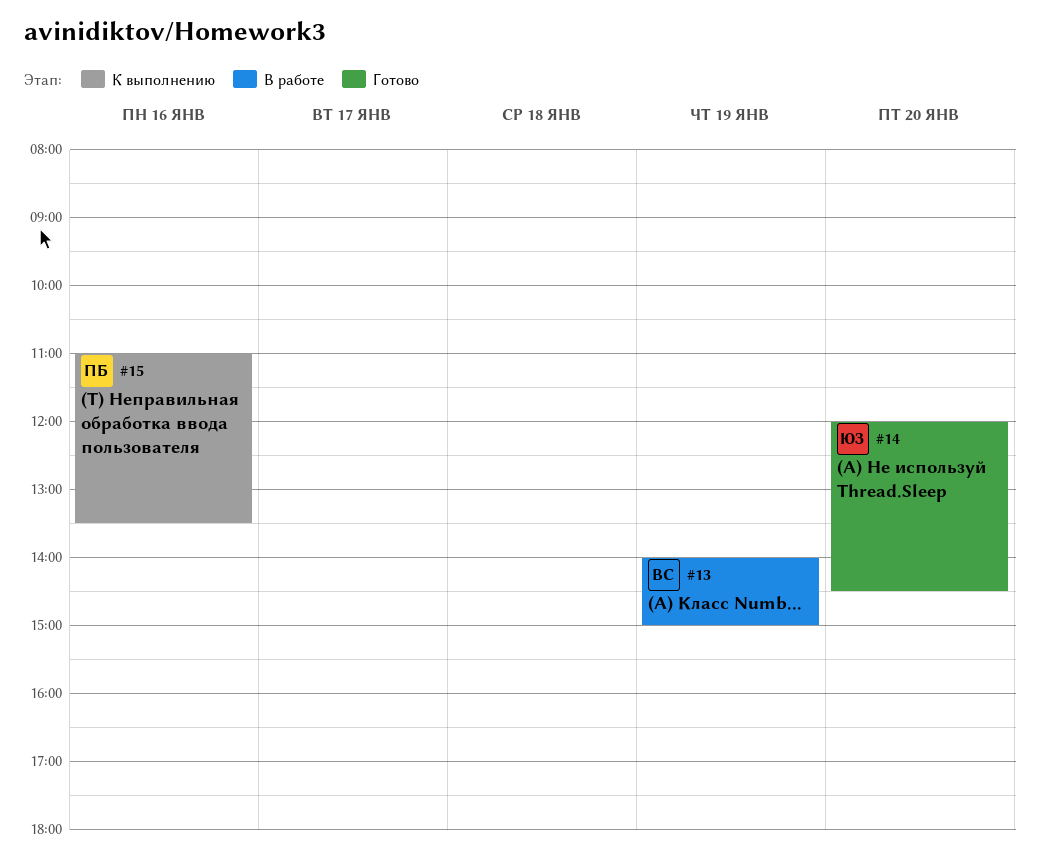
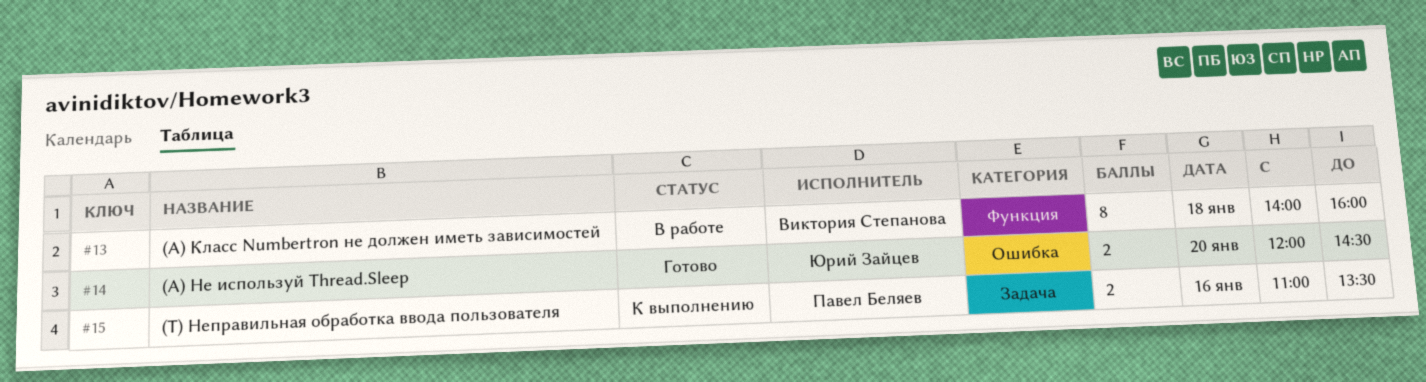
#13, day: Jan 19 -> Jan 18
#13, ends: 15:00 -> 16:00

